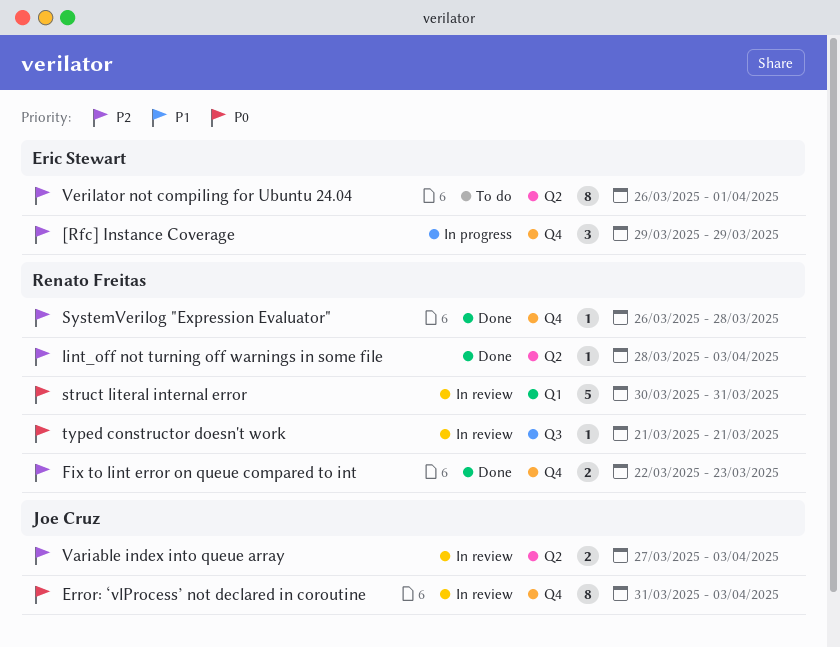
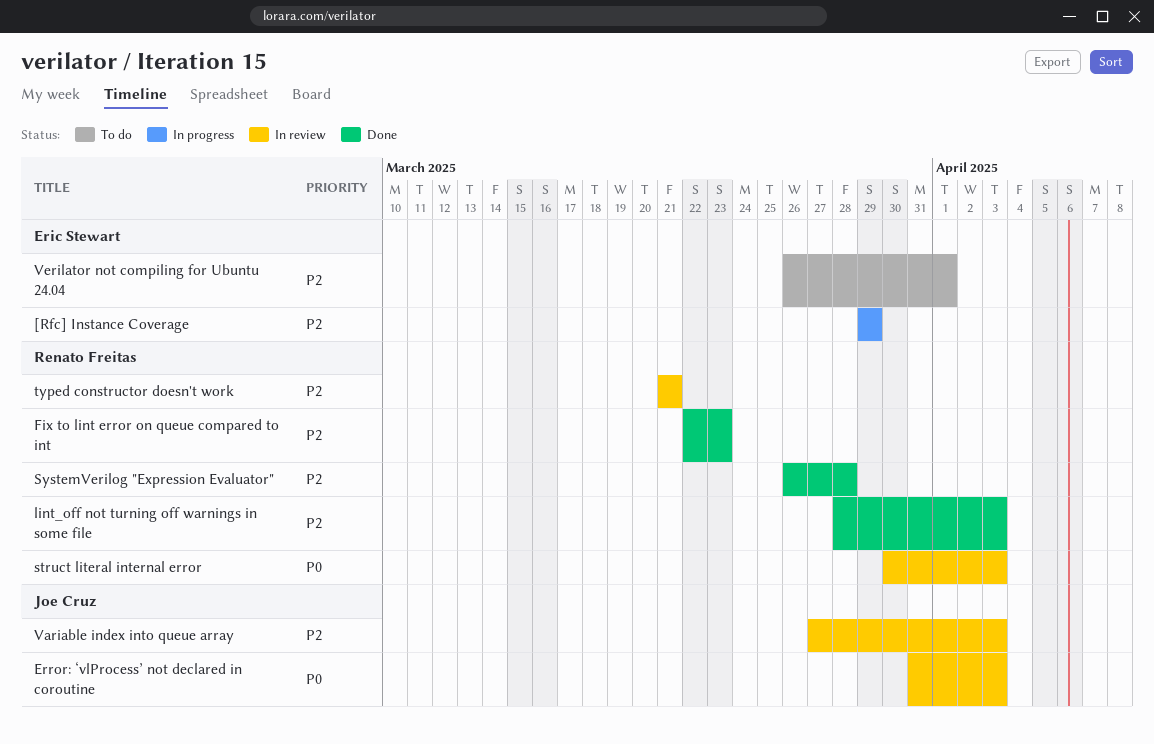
struct literal internal error, due: Mar 31 -> Apr 3
typed constructor doesn't work, priority: P0 -> P2

